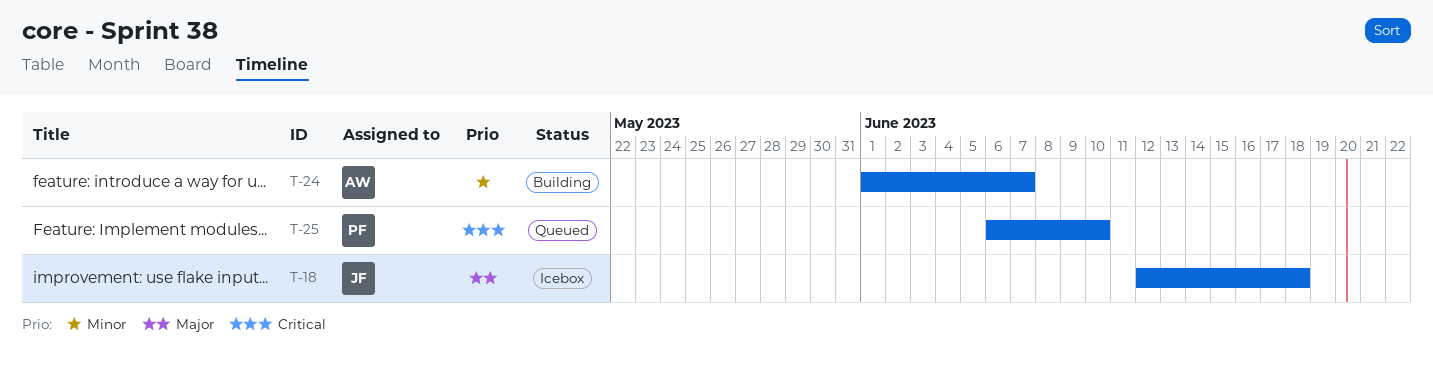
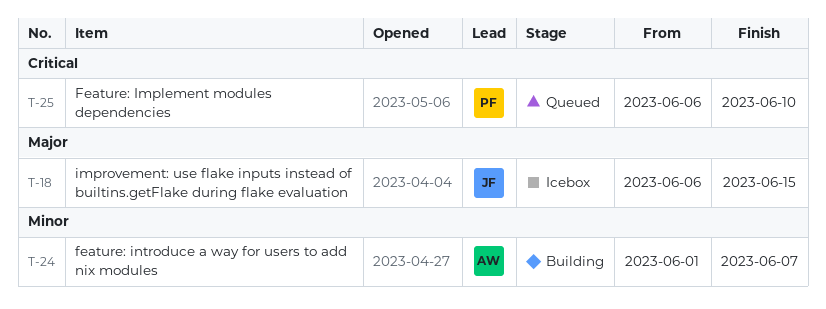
T-18, start: Jun 12 -> Jun 6
T-18, due: Jun 18 -> Jun 15

